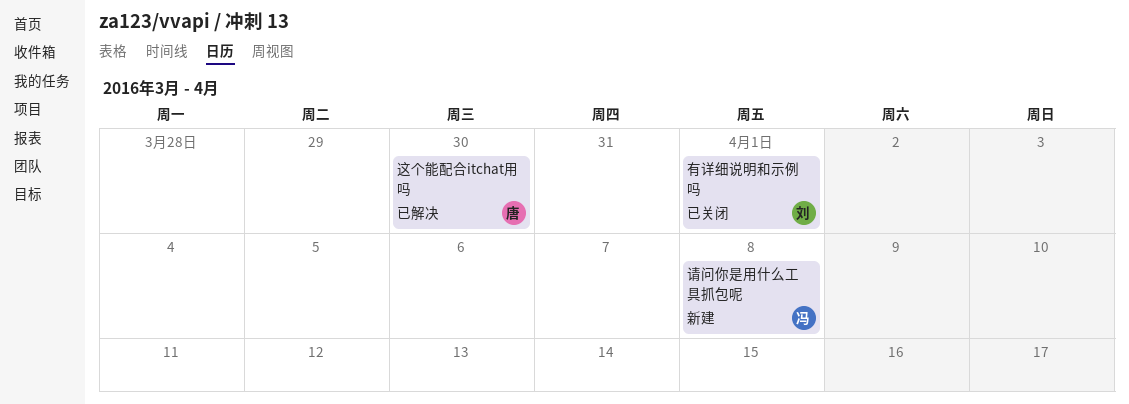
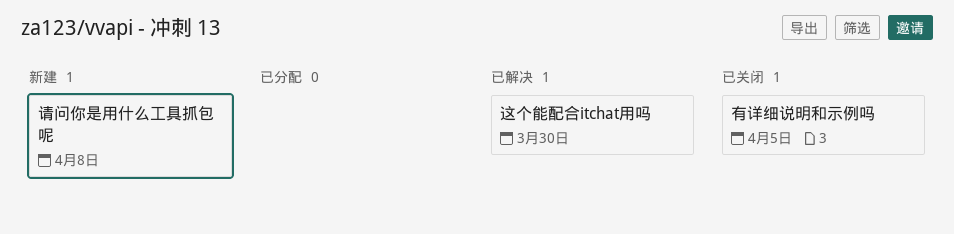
有详细说明和示例吗, due: Apr 1 -> Apr 5

